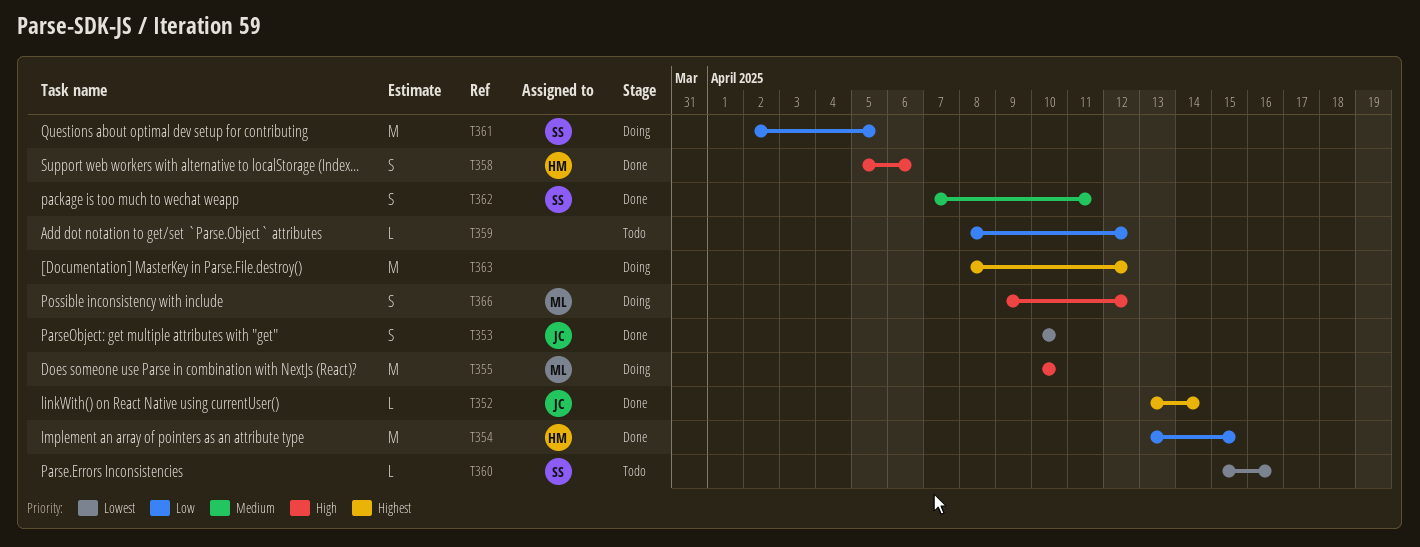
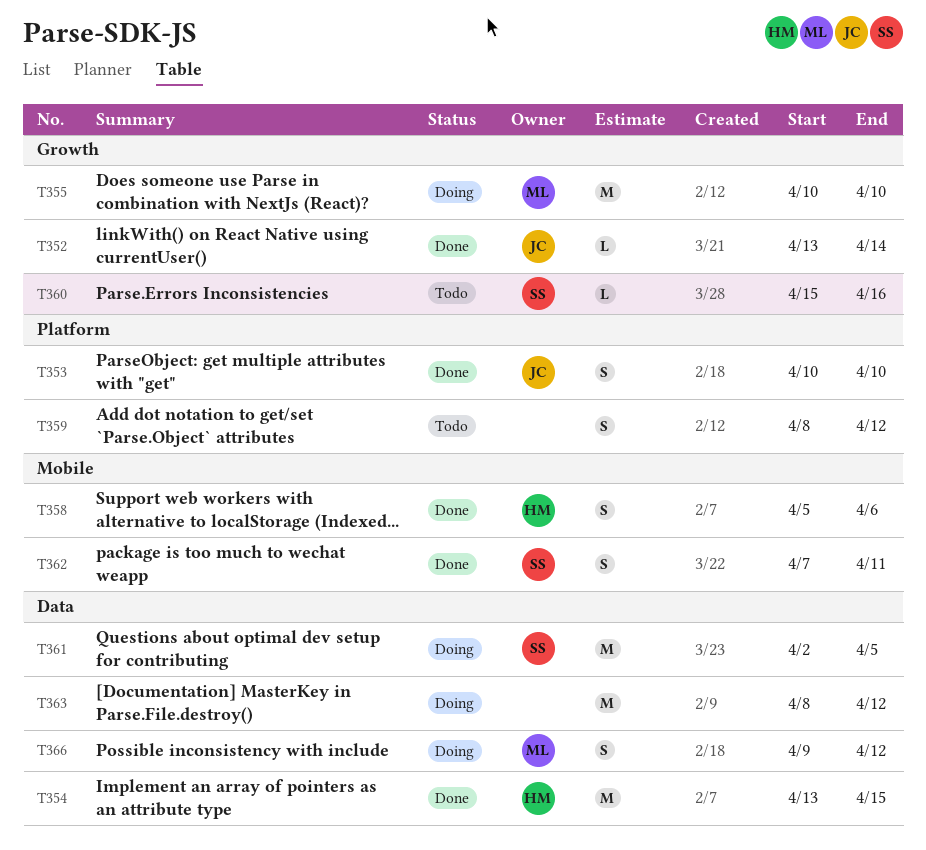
T359, estimate: L -> S

